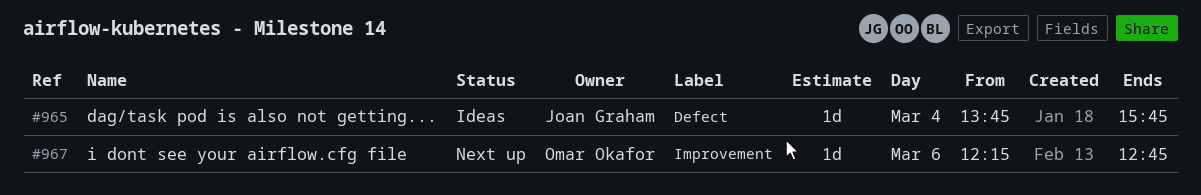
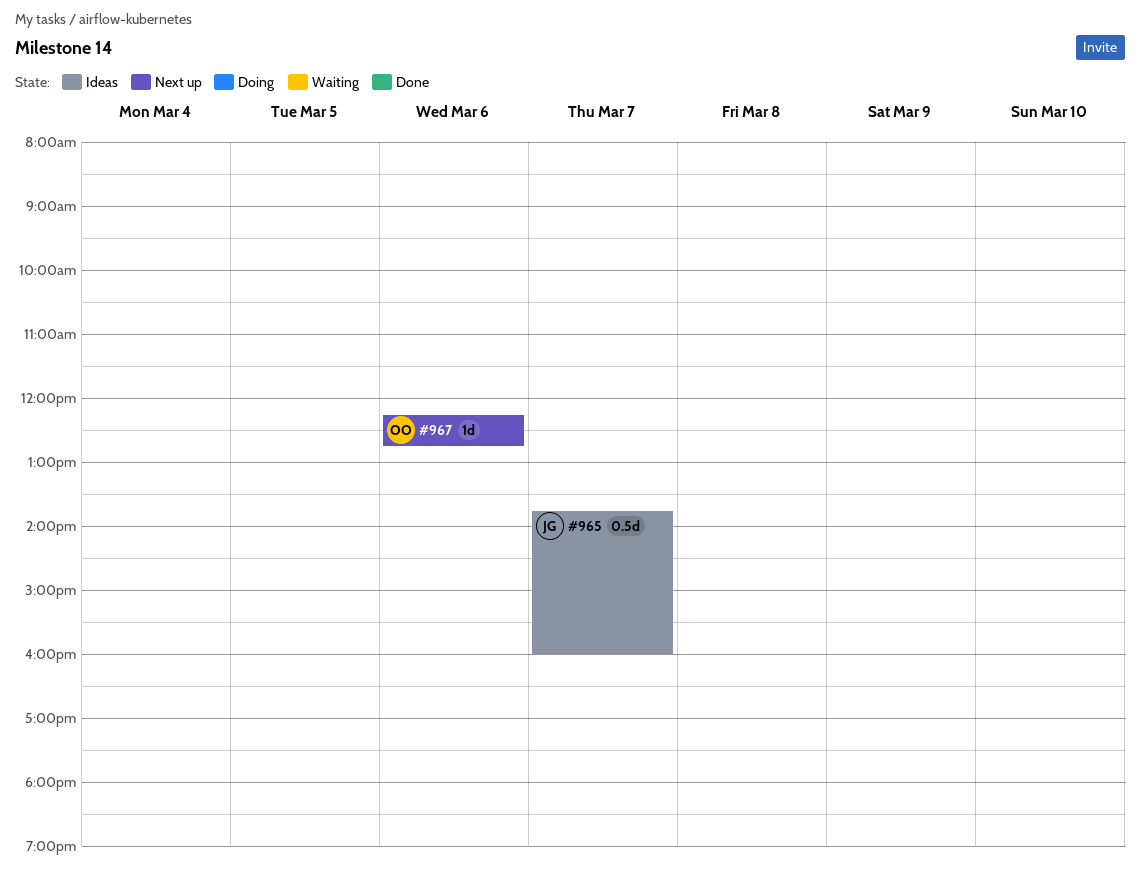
#965, estimate: 1d -> 0.5d
#965, day: Mar 4 -> Mar 7
#965, ends: 15:45 -> 16:00

